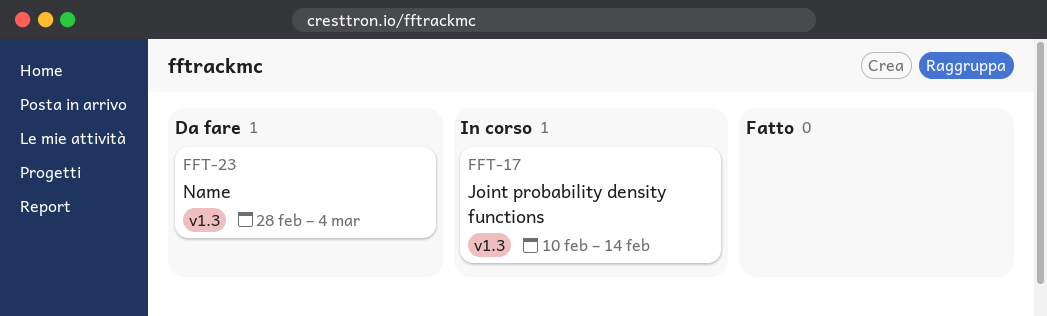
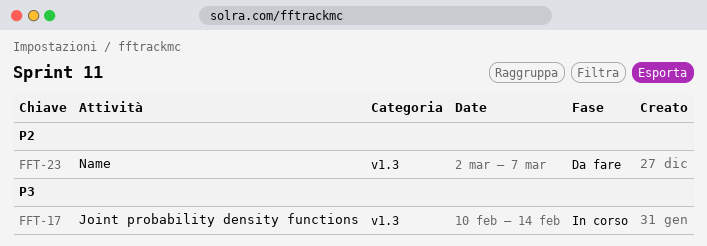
FFT-23, start: Feb 28 -> Mar 2
FFT-23, due: Mar 4 -> Mar 7

